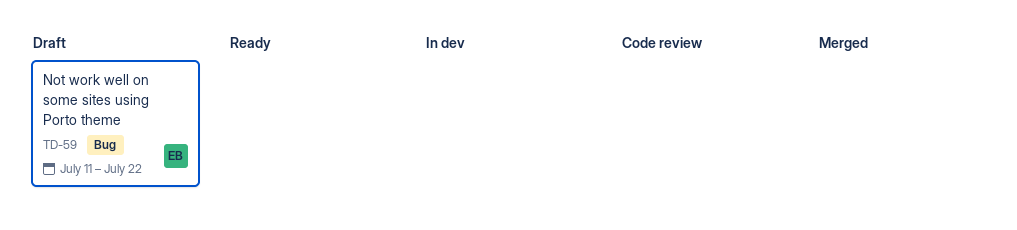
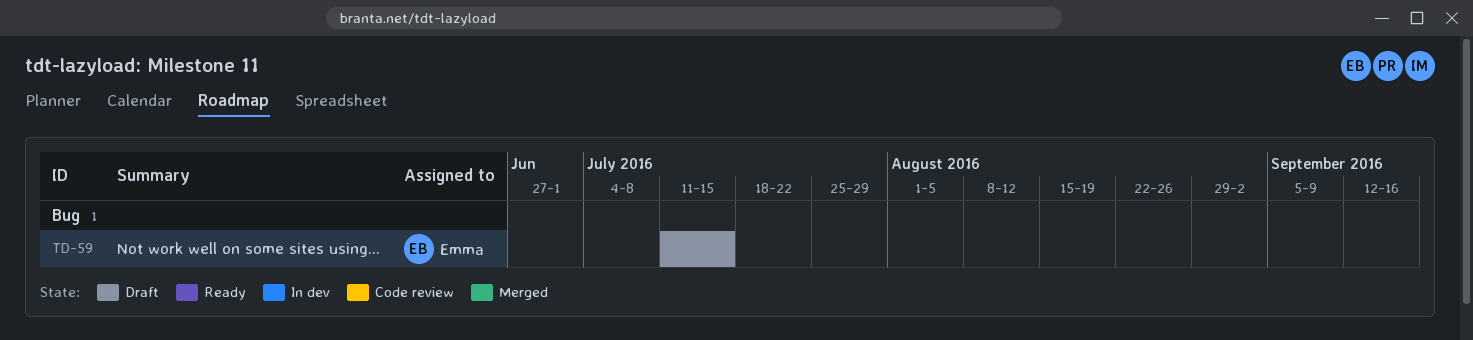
TD-59, due: Jul 22 -> Jul 15

